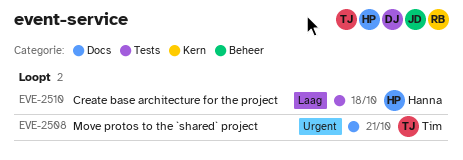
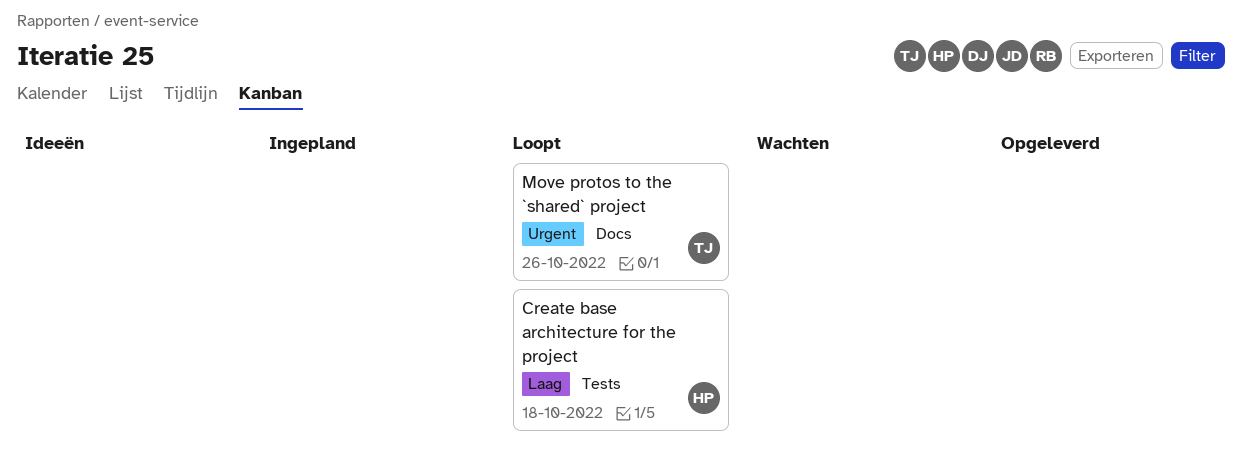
Move protos to the `shared` project, due: Oct 21 -> Oct 26

